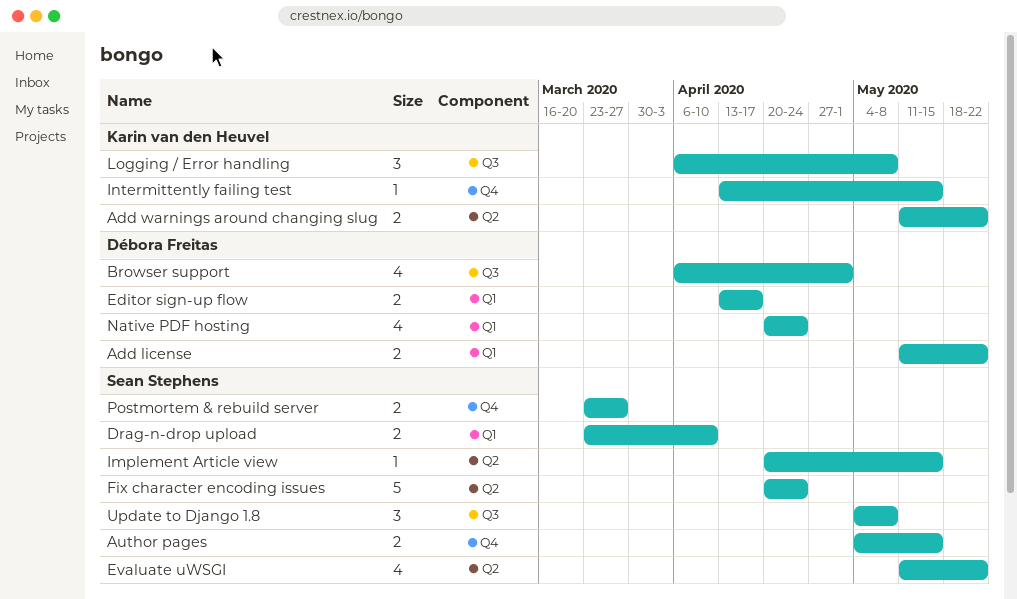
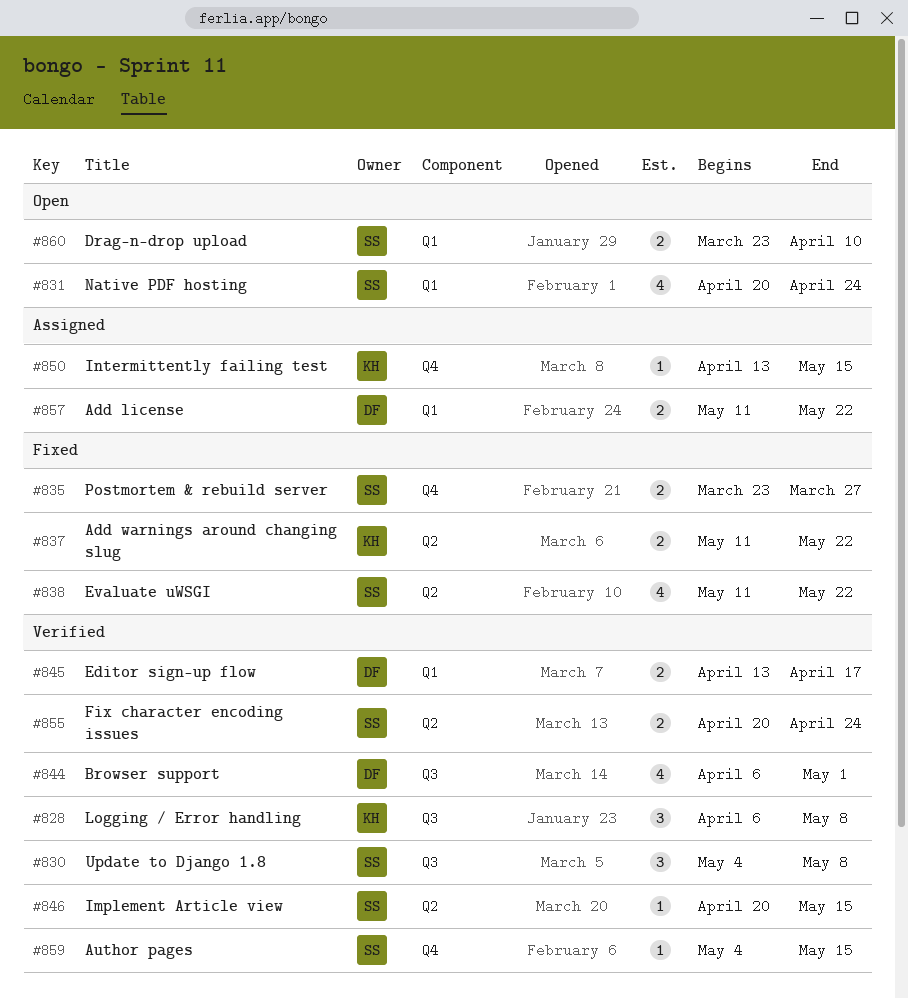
Author pages, estimate: 2 -> 1
Fix character encoding issues, estimate: 5 -> 2
Native PDF hosting, owner: Débora Freitas -> Sean Stephens

